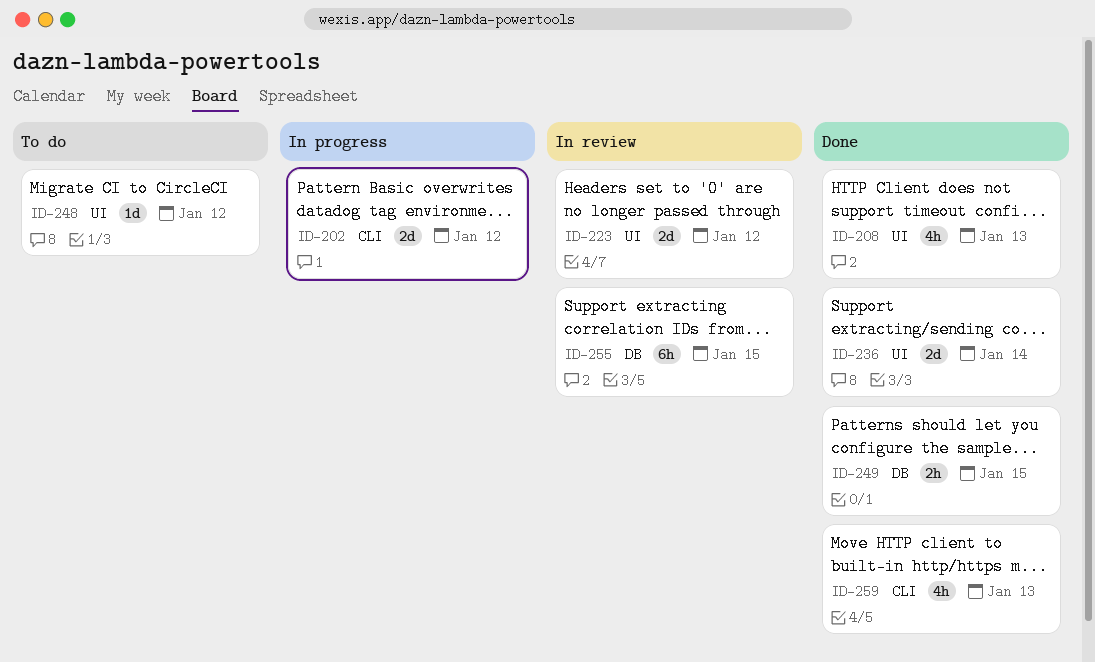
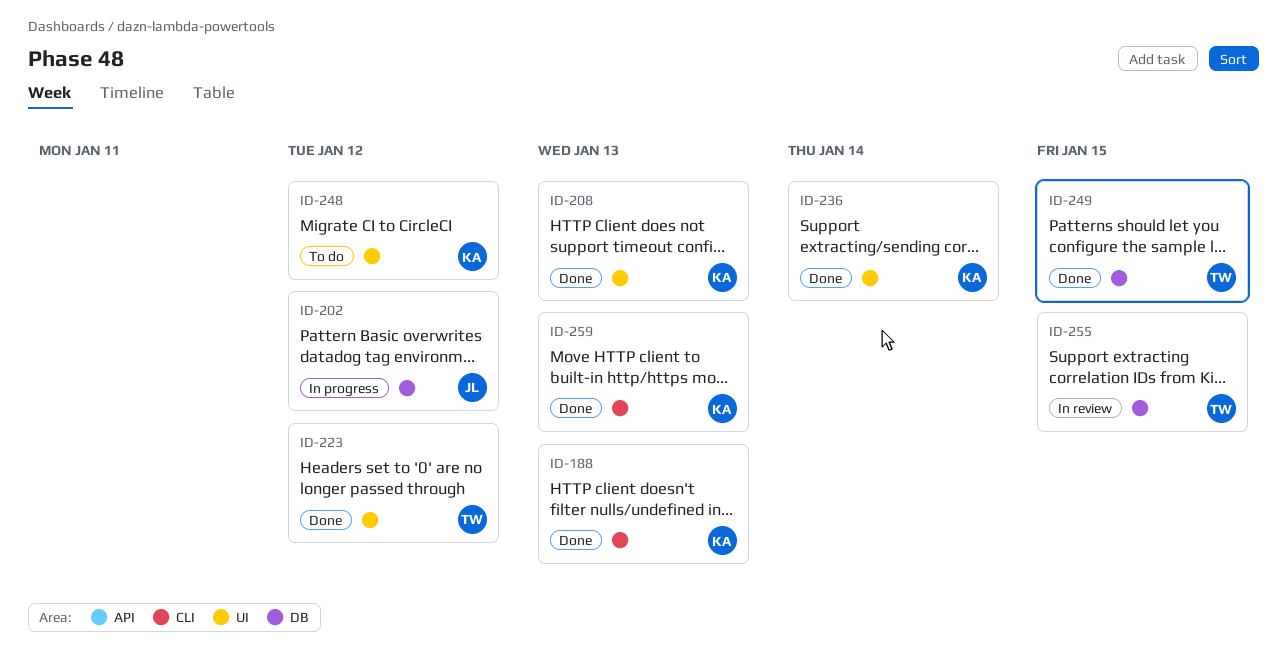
ID-188: none -> present
ID-202, label: CLI -> DB
ID-223, status: In review -> Done

